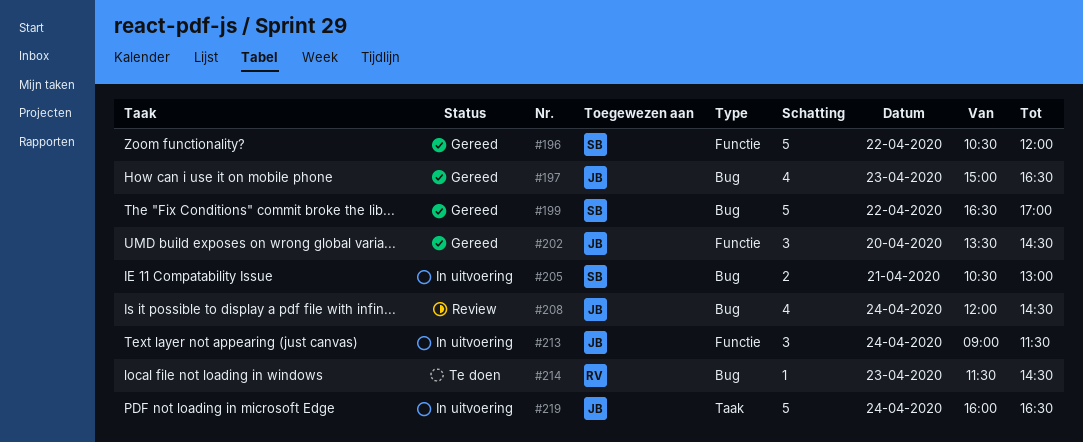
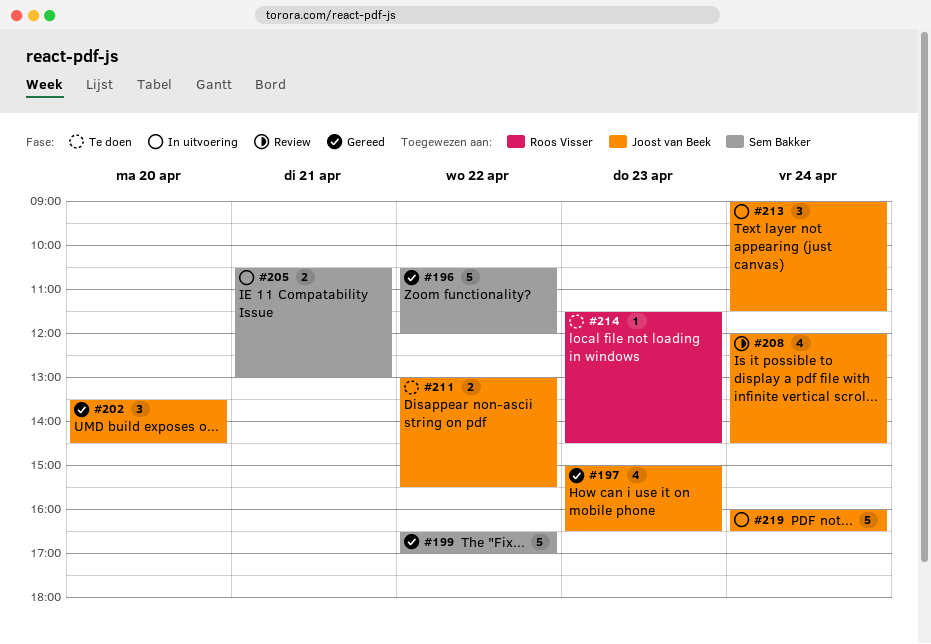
#211: none -> present

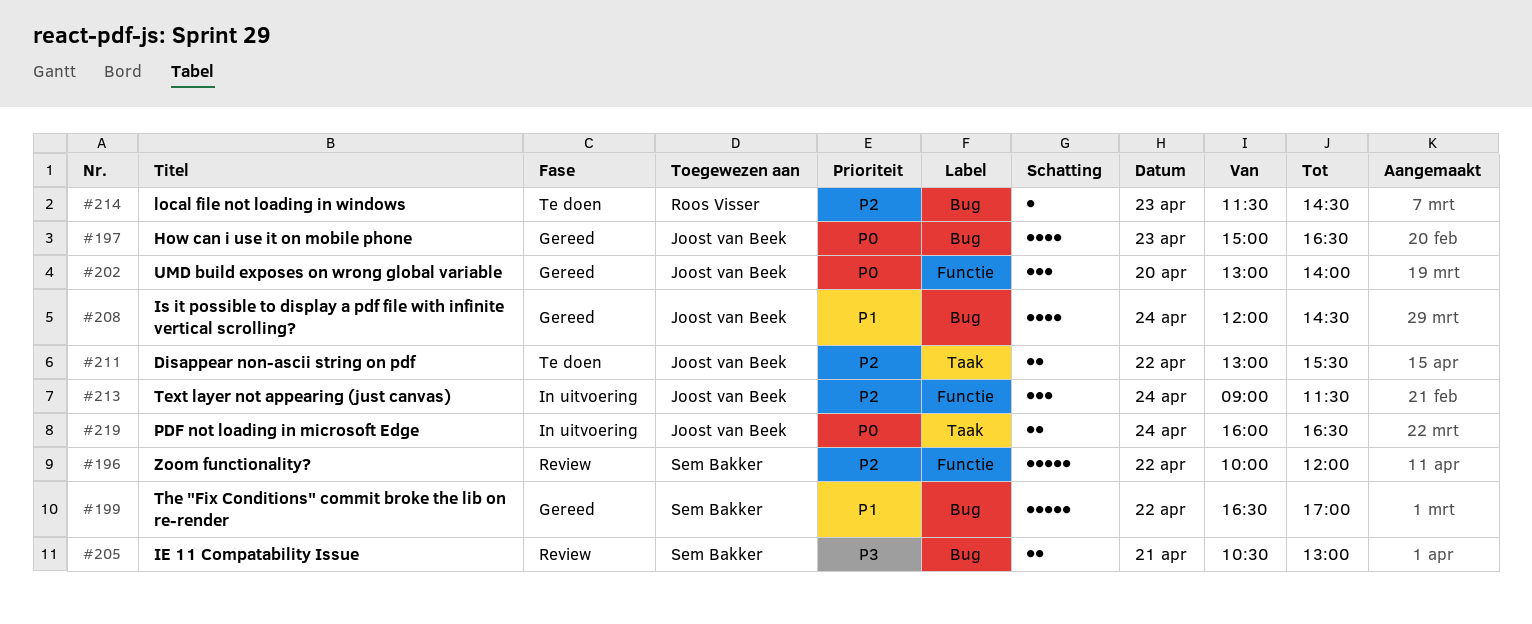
#196, status: Gereed -> Review
#196, begins: 10:30 -> 10:00
#202, begins: 13:30 -> 13:00
#202, ends: 14:30 -> 14:00
#205, status: In uitvoering -> Review
#208, status: Review -> Gereed
#219, estimate: 5 -> 2

